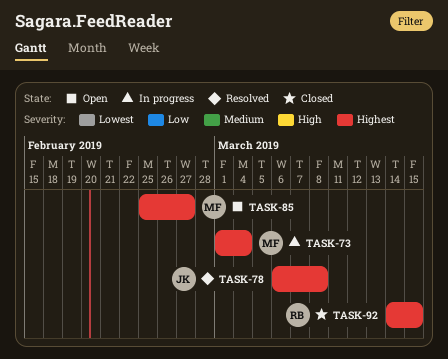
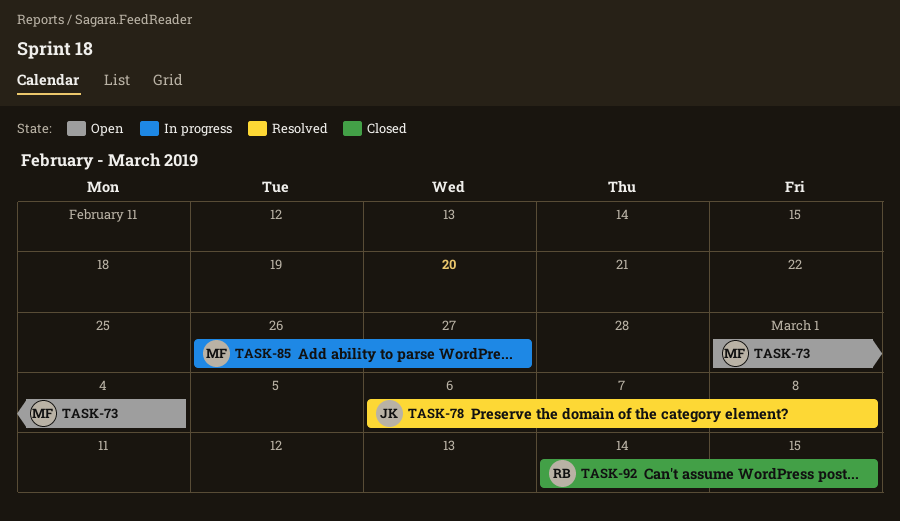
TASK-73, status: In progress -> Open
TASK-85, status: Open -> In progress
TASK-85, start: Feb 25 -> Feb 26

